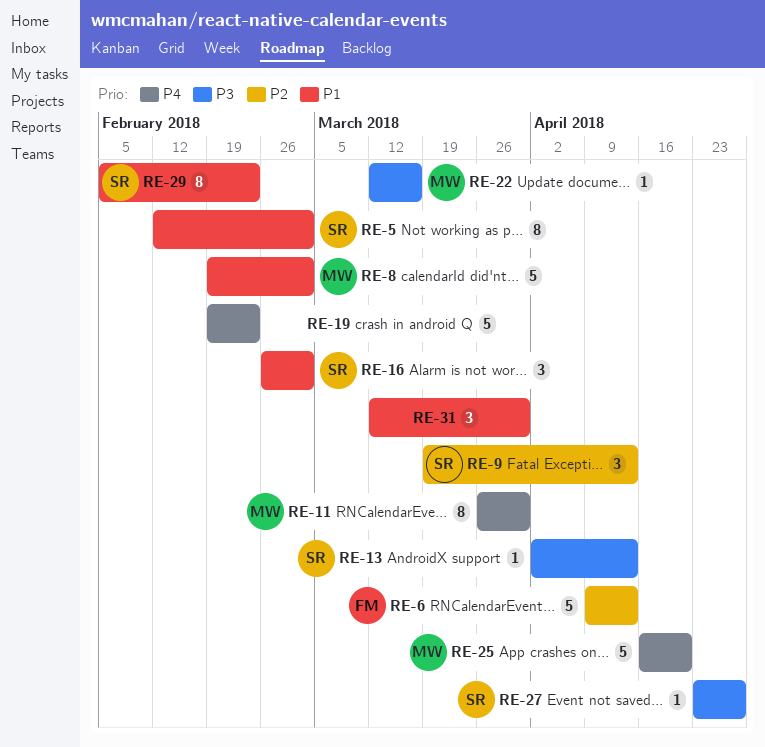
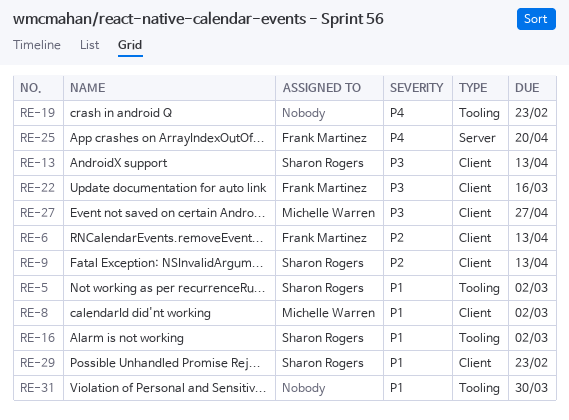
RE-11: present -> none
RE-22, owner: Michelle Warren -> Frank Martinez
RE-25, owner: Michelle Warren -> Frank Martinez
RE-27, owner: Sharon Rogers -> Michelle Warren

